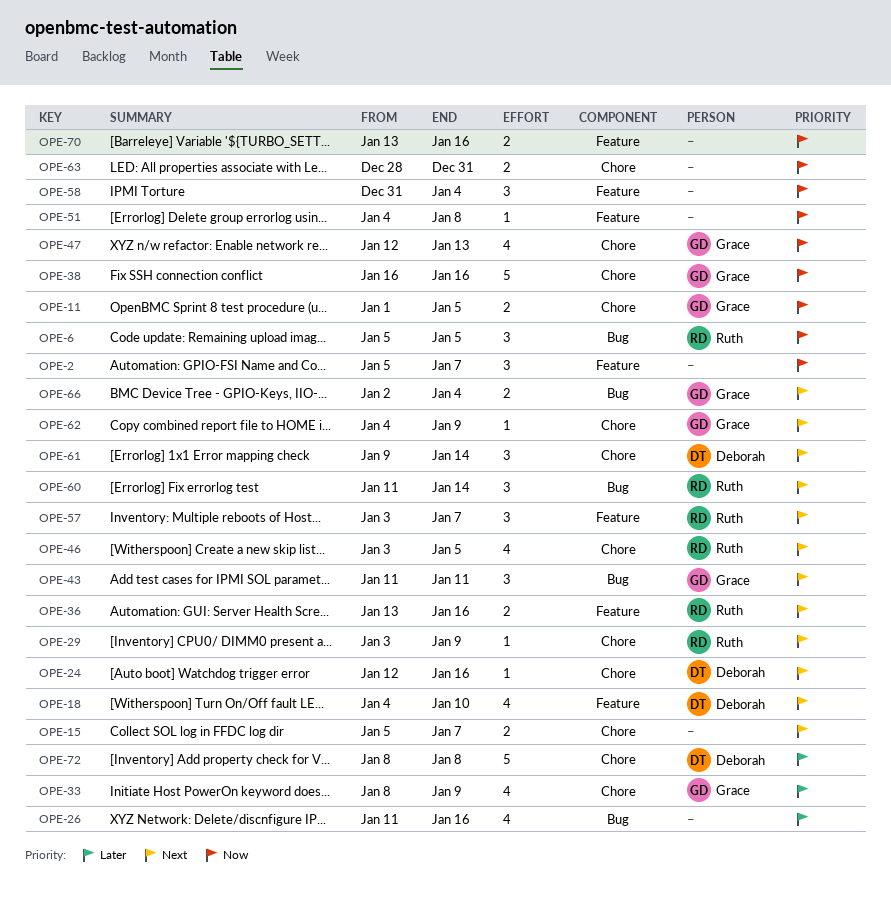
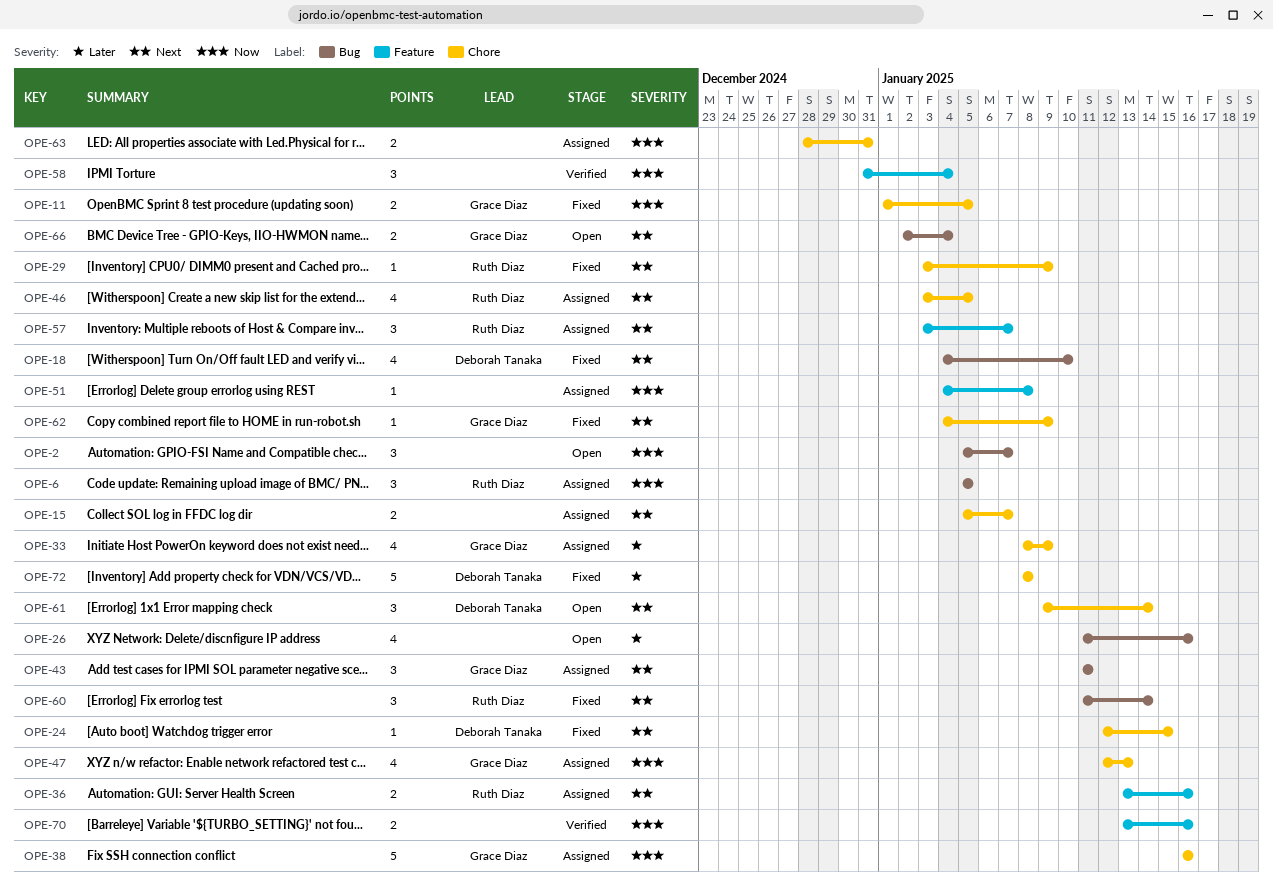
OPE-2, label: Feature -> Bug
OPE-18, label: Feature -> Bug
OPE-24, due: Jan 16 -> Jan 15

